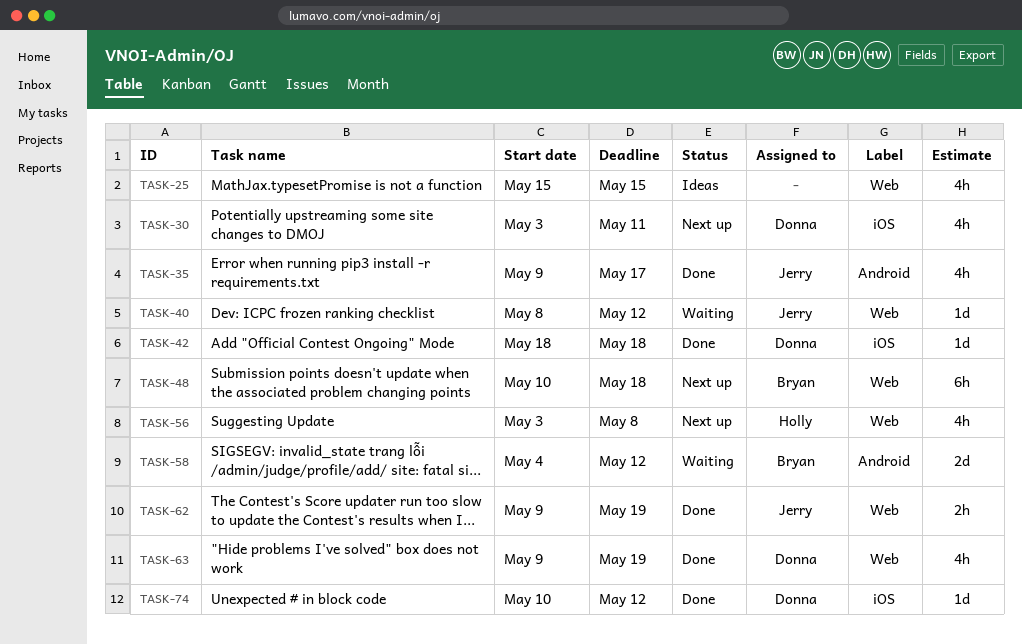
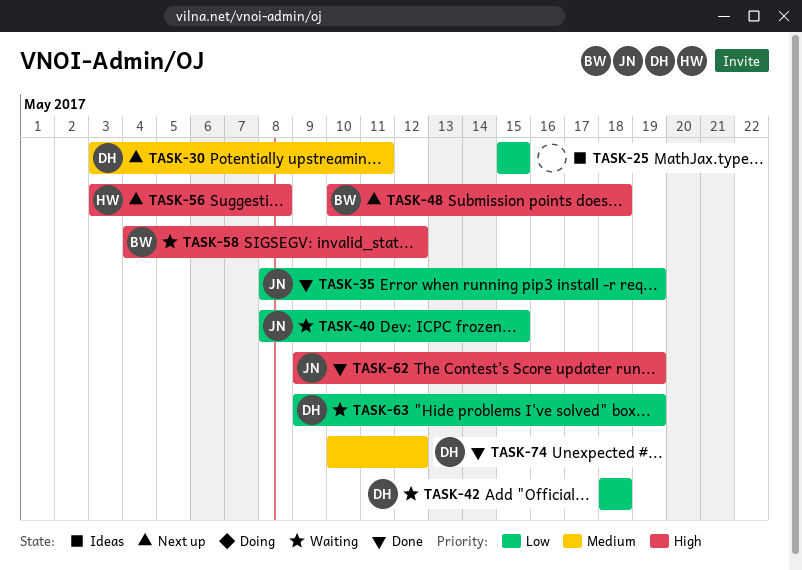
TASK-35, start: May 9 -> May 8
TASK-35, due: May 17 -> May 19
TASK-40, due: May 12 -> May 15
TASK-42, status: Done -> Waiting
TASK-63, status: Done -> Waiting

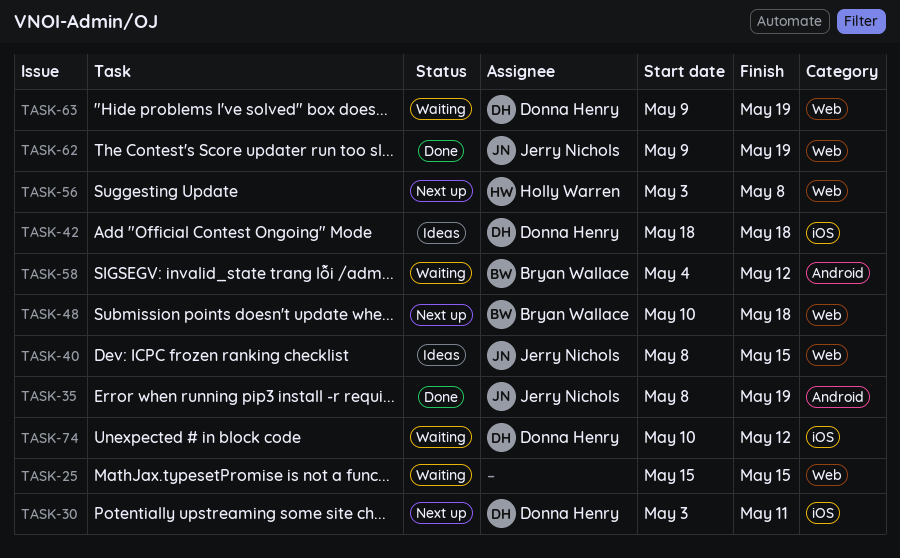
TASK-25, status: Ideas -> Waiting
TASK-40, status: Waiting -> Ideas
TASK-42, status: Waiting -> Ideas
TASK-74, status: Done -> Waiting

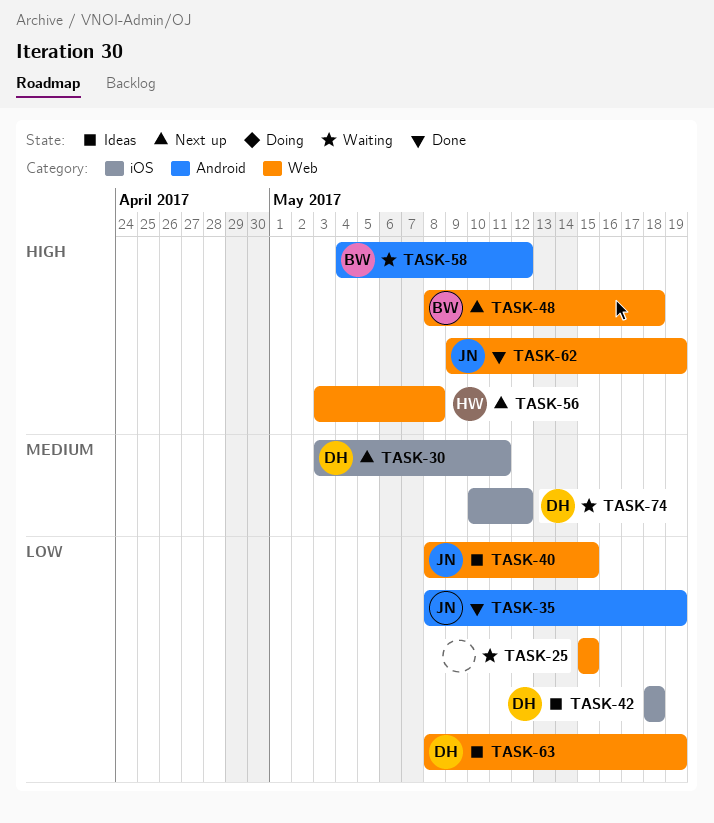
TASK-48, start: May 10 -> May 8
TASK-63, status: Waiting -> Ideas
TASK-63, start: May 9 -> May 8

